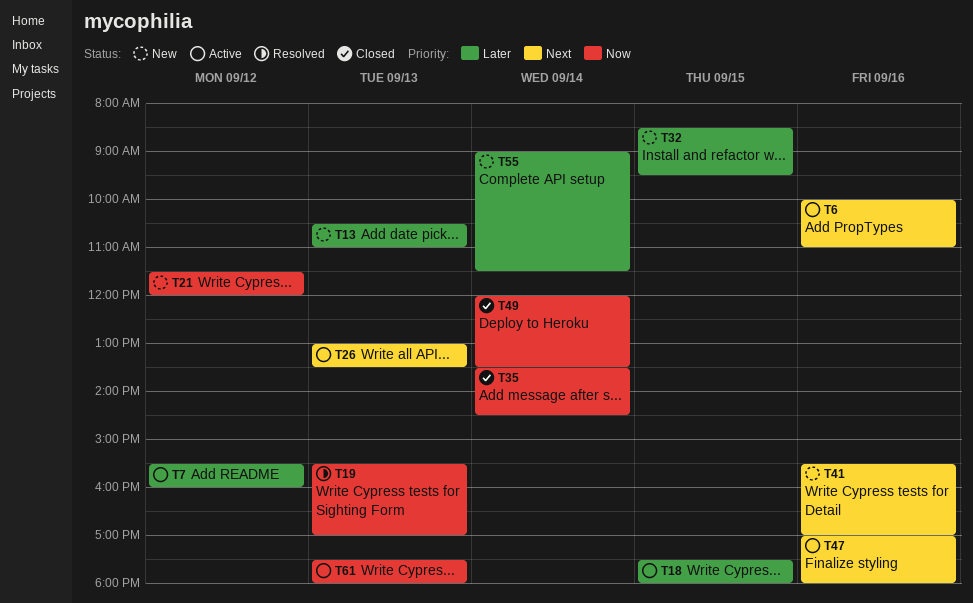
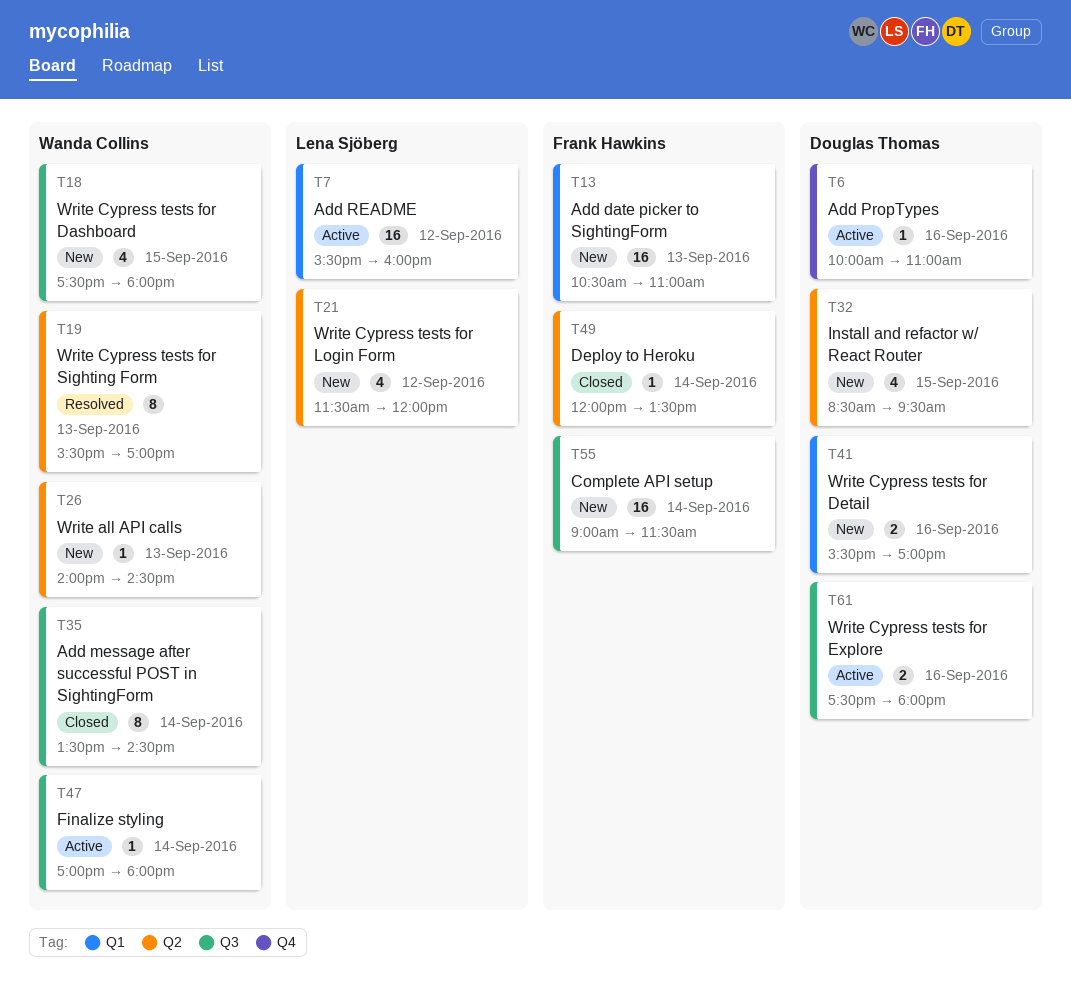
T18, status: Active -> New
T26, status: Active -> New
T26, begins: 13:00 -> 14:00
T26, ends: 13:30 -> 14:30
T47, day: Sep 16 -> Sep 14
T61, day: Sep 13 -> Sep 16

